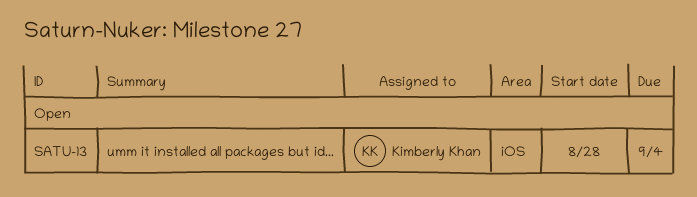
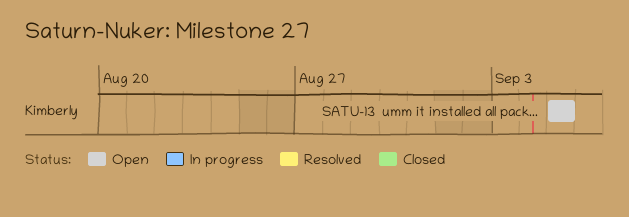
SATU-13, start: Aug 28 -> Sep 5
SATU-13, due: Sep 4 -> Sep 5

